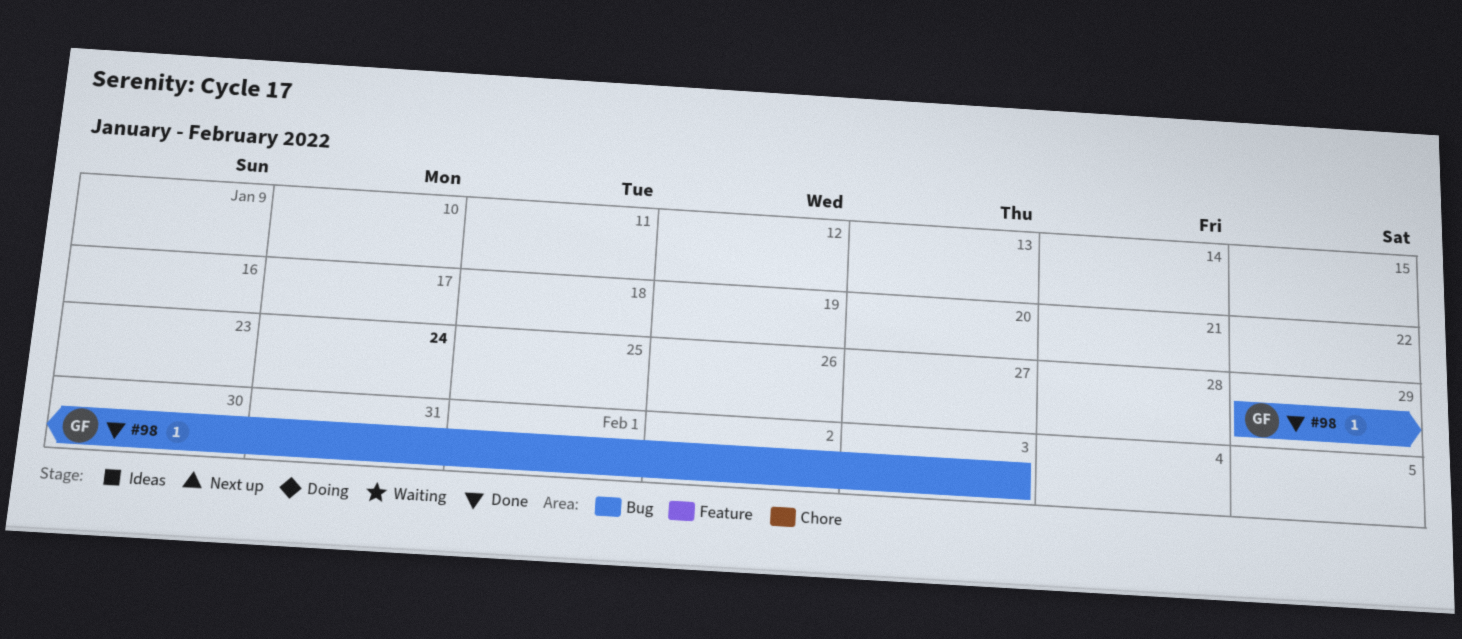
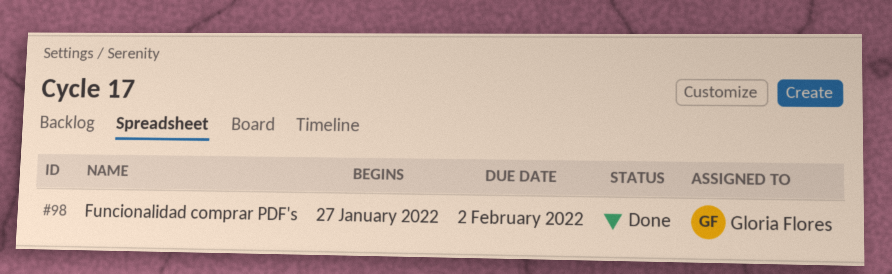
#98, start: Jan 29 -> Jan 27
#98, due: Feb 3 -> Feb 2

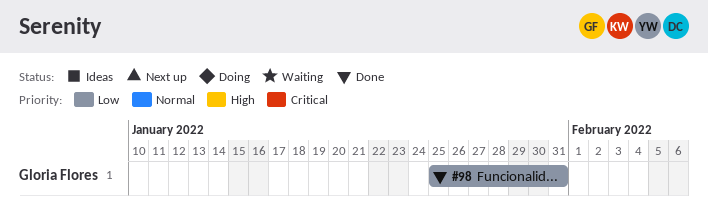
#98, start: Jan 27 -> Jan 25
#98, due: Feb 2 -> Jan 31

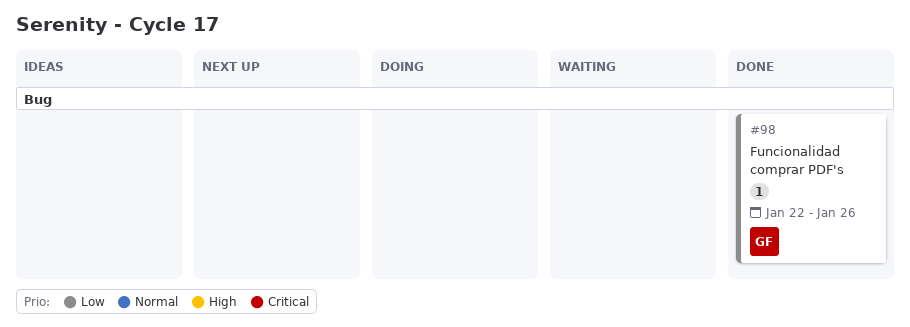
#98, start: Jan 25 -> Jan 22
#98, due: Jan 31 -> Jan 26

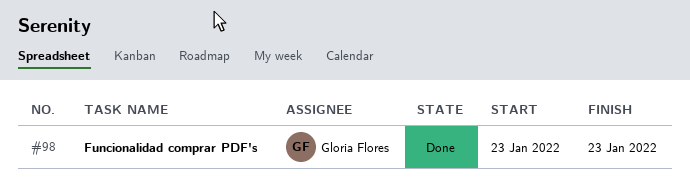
#98, start: Jan 22 -> Jan 23
#98, due: Jan 26 -> Jan 23

